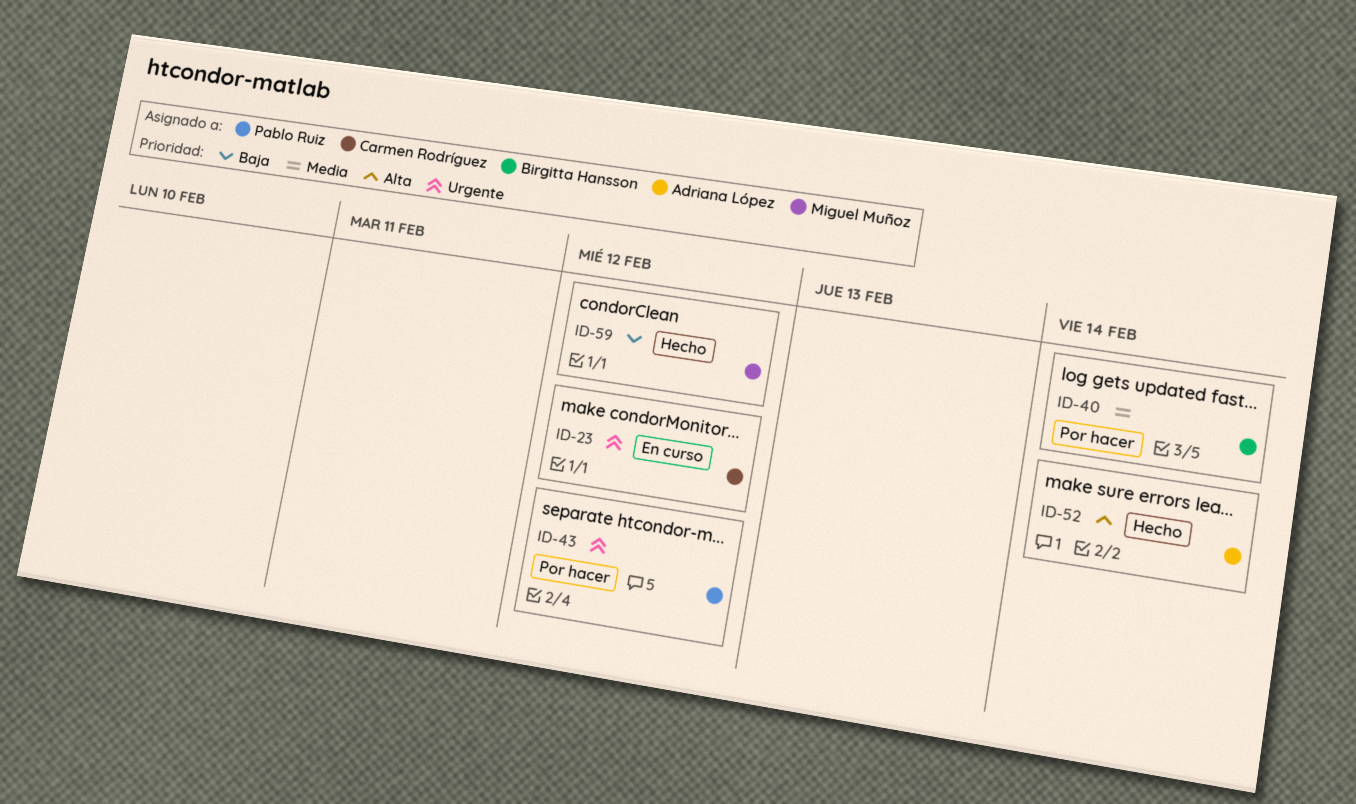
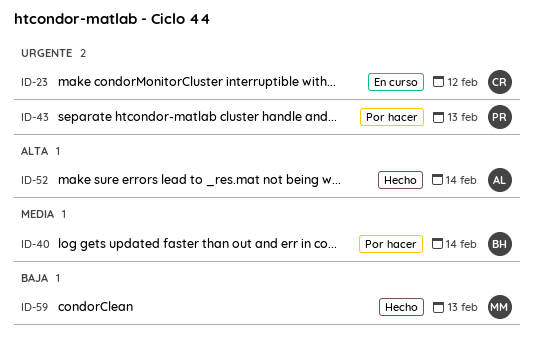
ID-43, due: Feb 12 -> Feb 13
ID-59, due: Feb 12 -> Feb 13

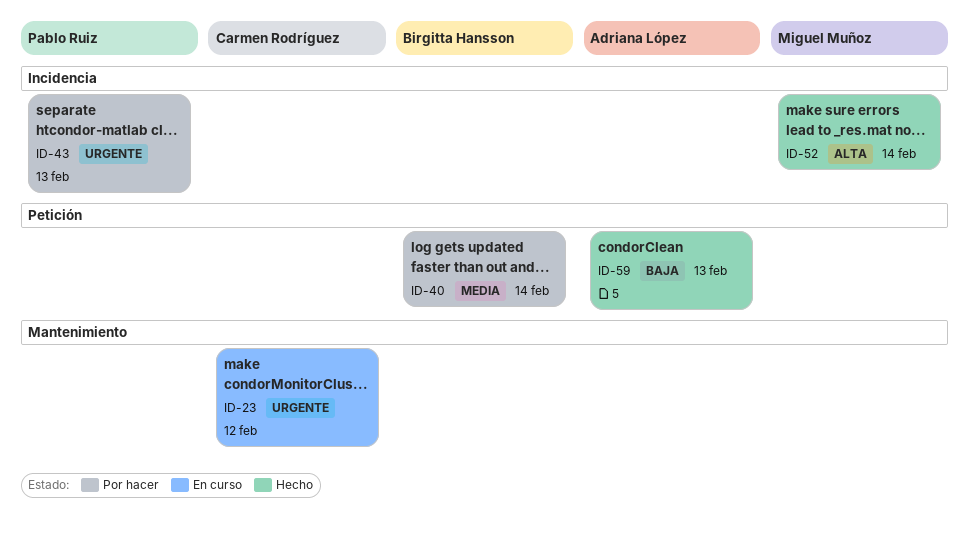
ID-52, owner: Adriana López -> Miguel Muñoz
ID-59, owner: Miguel Muñoz -> Adriana López

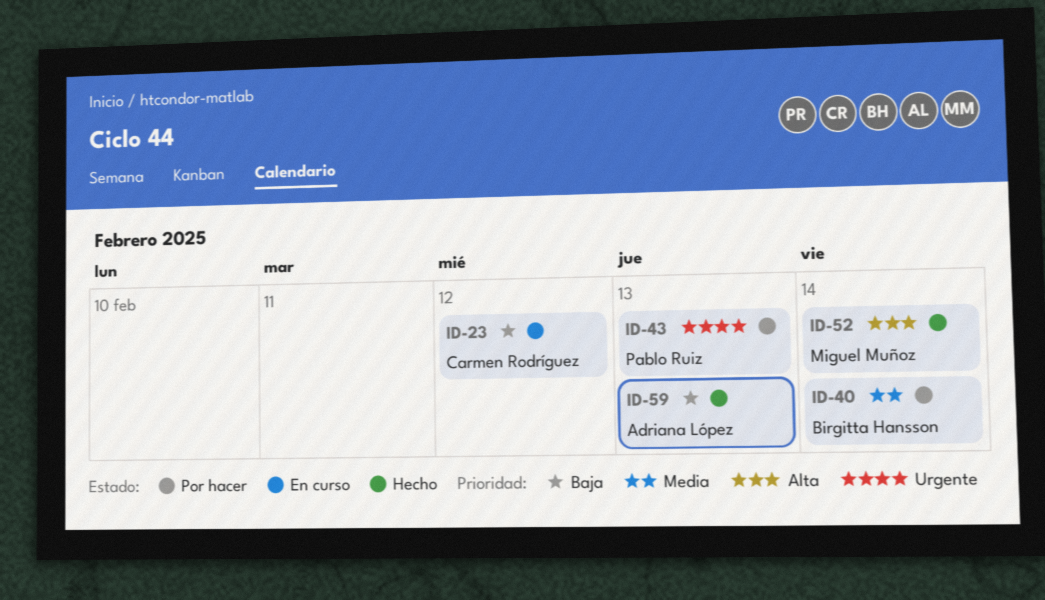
ID-23, priority: Urgente -> Baja

